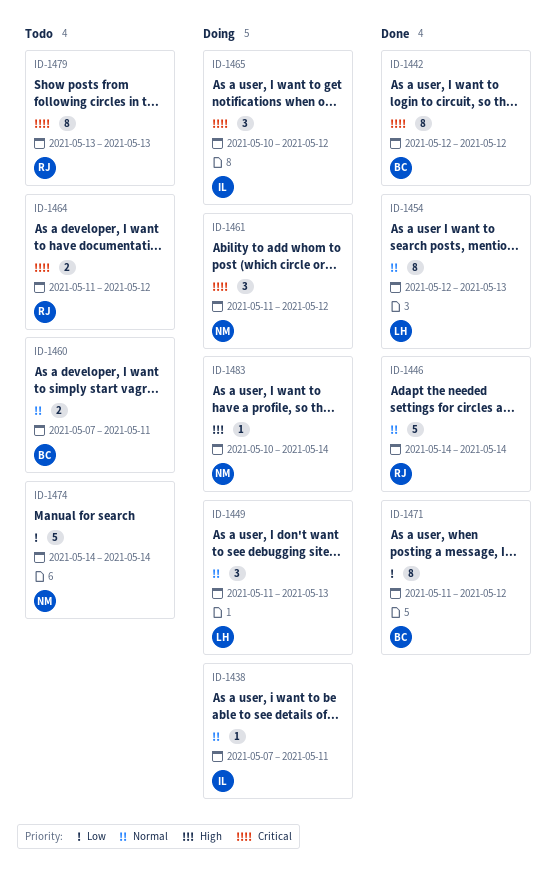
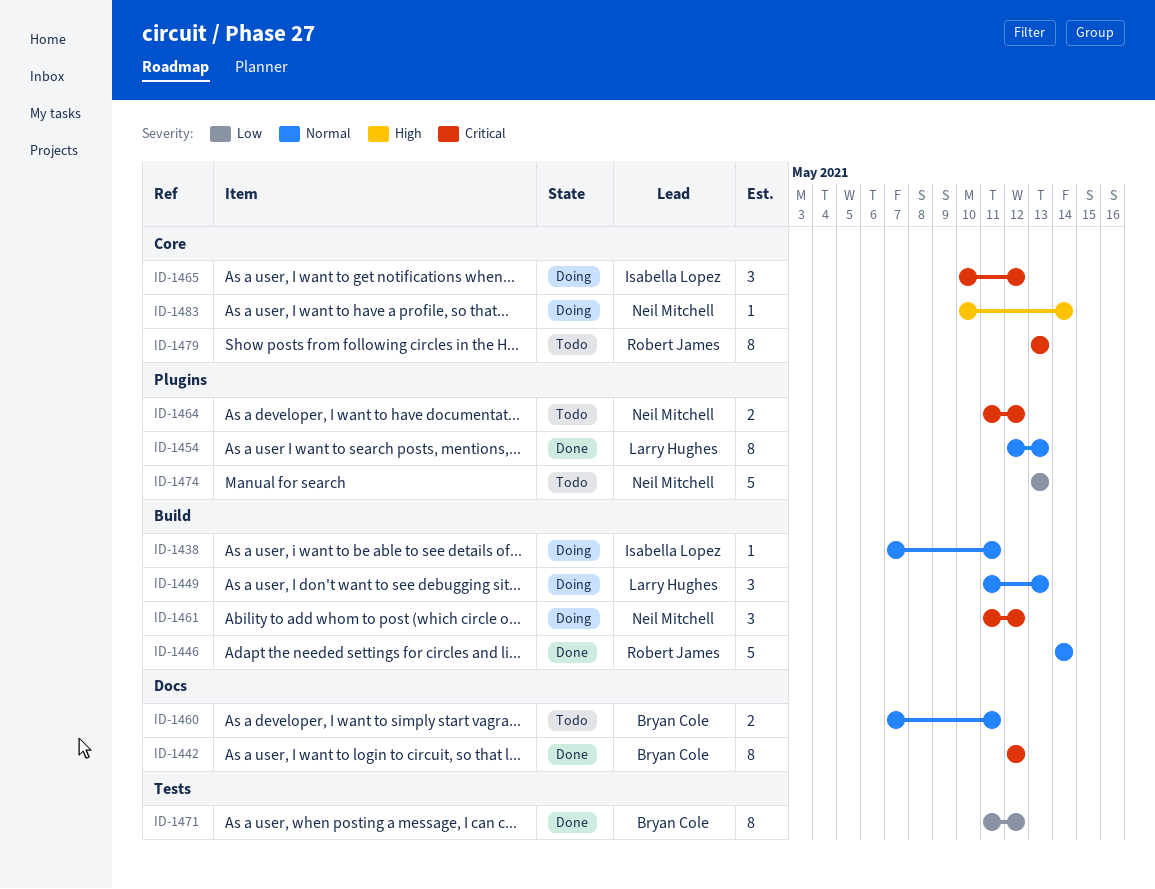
ID-1464, owner: Robert James -> Neil Mitchell
ID-1474, start: May 14 -> May 13
ID-1474, due: May 14 -> May 13

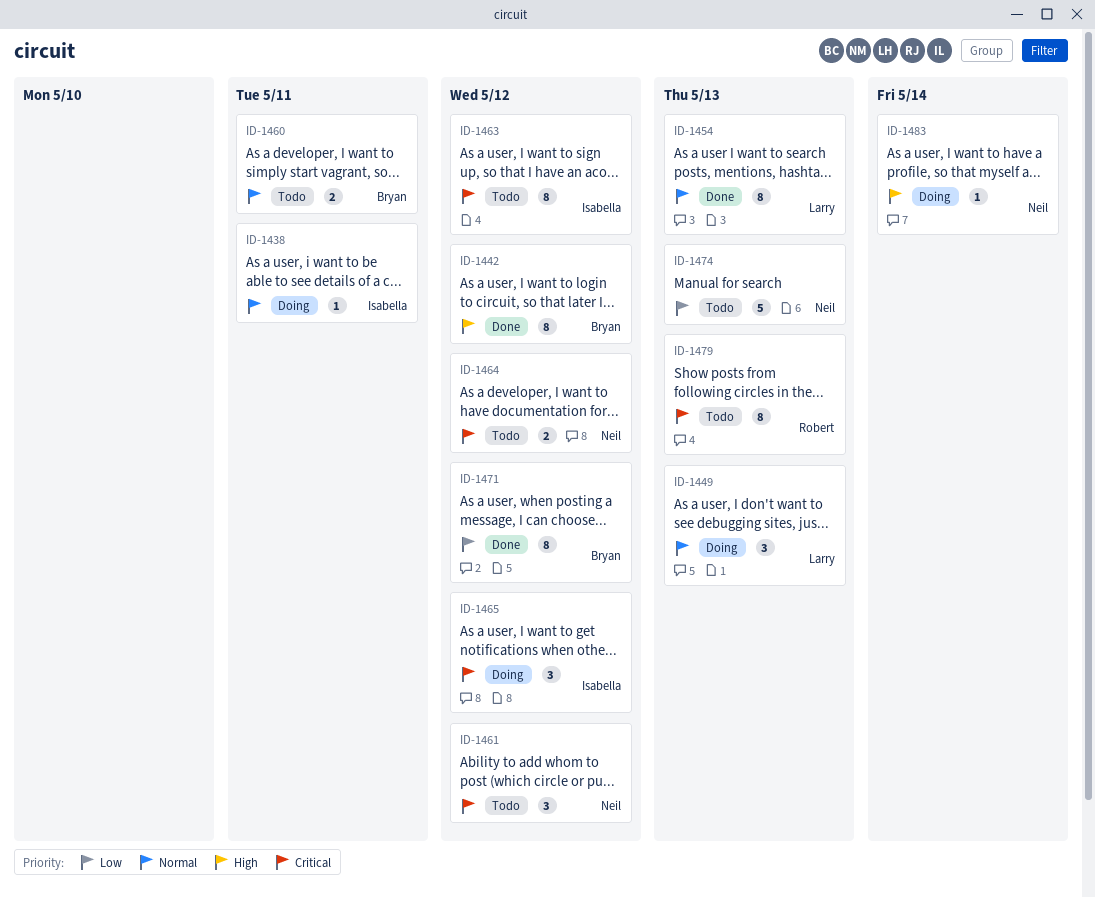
ID-1442, priority: Critical -> High
ID-1446: present -> none
ID-1461, status: Doing -> Todo
ID-1463: none -> present

